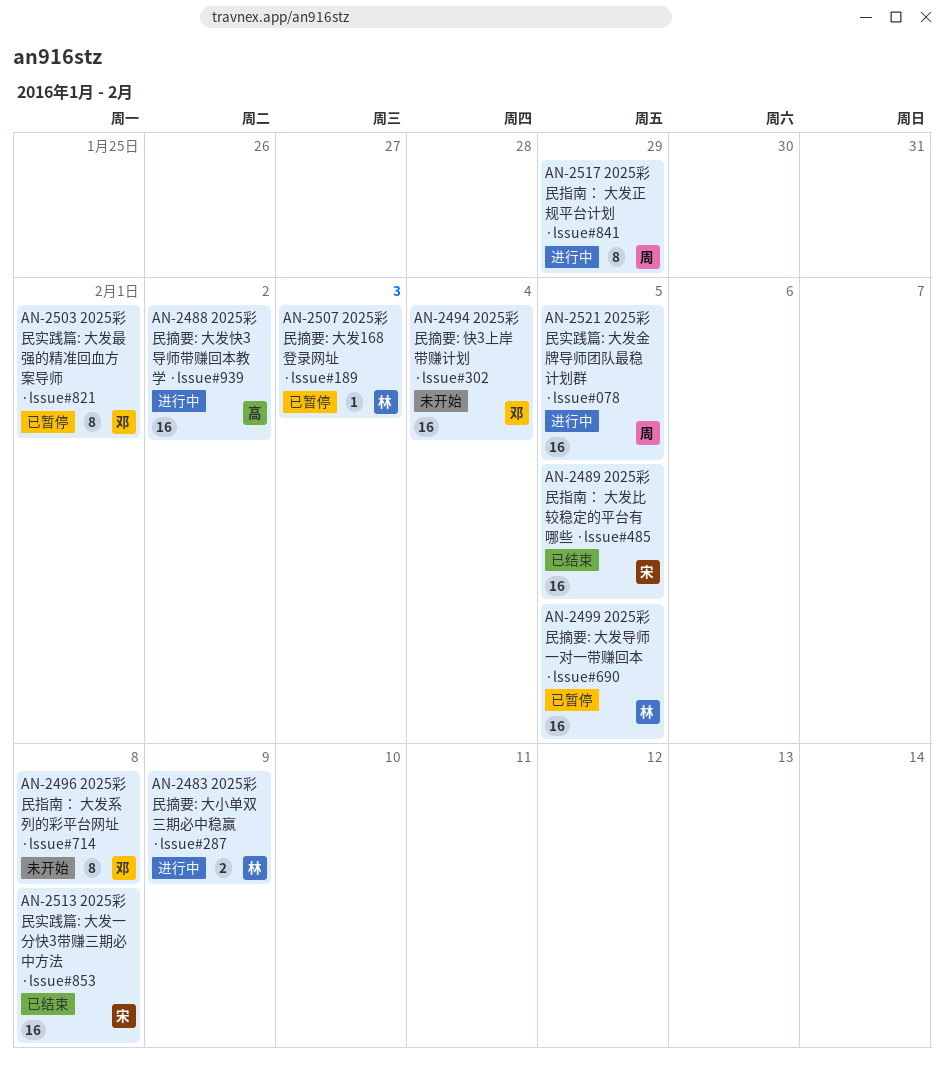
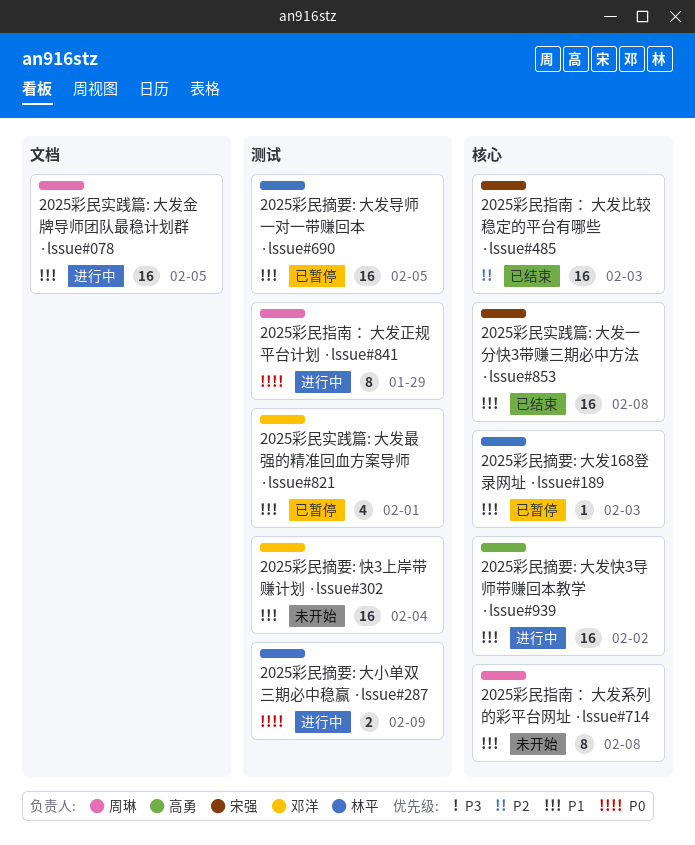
2025彩民实践篇: 大发最强的精准回血方案导师 ·lssue#821, estimate: 8 -> 4
2025彩民指南： 大发比较稳定的平台有哪些 ·lssue#485, due: Feb 5 -> Feb 3
2025彩民指南： 大发系列的彩平台网址 ·lssue#714, owner: 邓洋 -> 周琳

